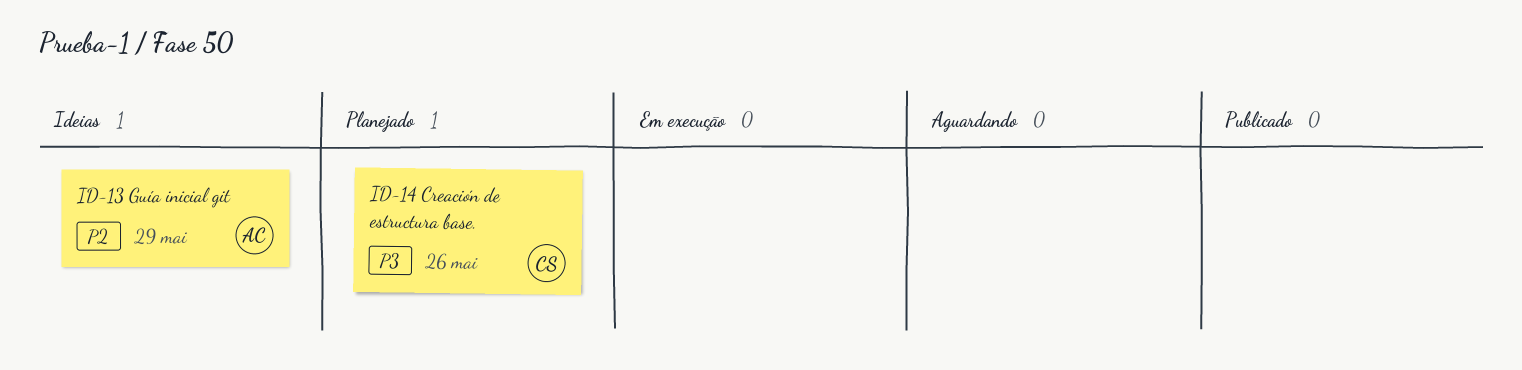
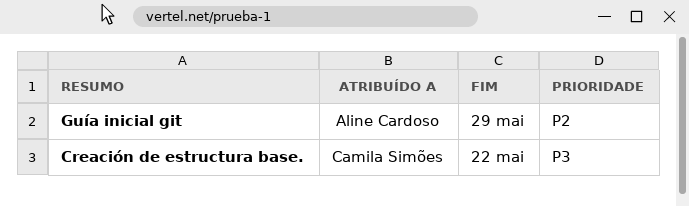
Creación de estructura base., due: May 26 -> May 22

